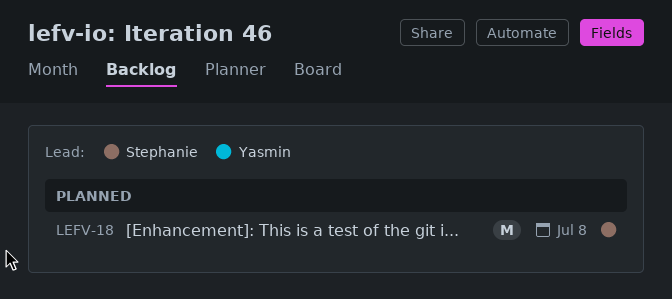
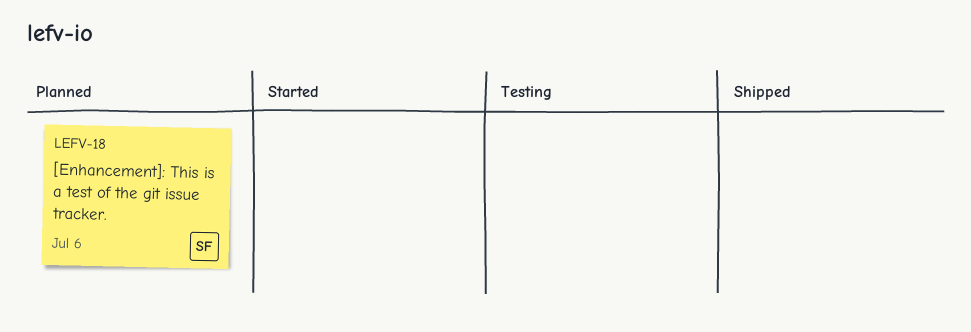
LEFV-18, due: Jul 8 -> Jul 6

